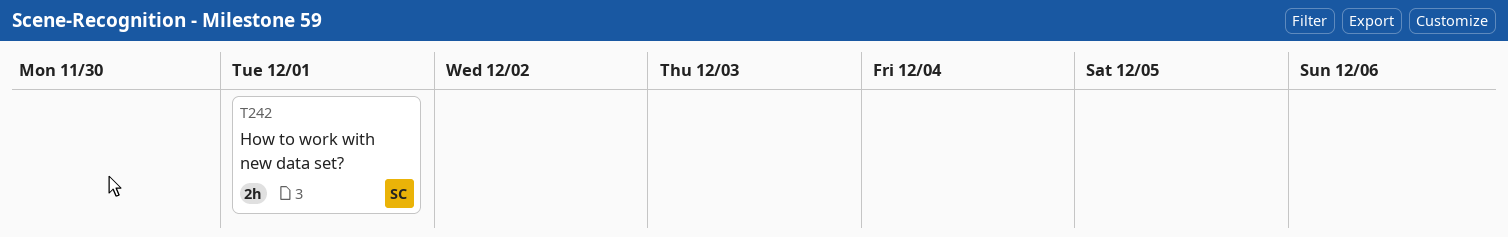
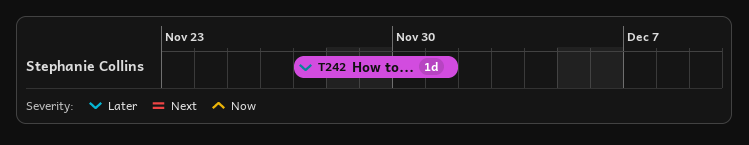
T242, estimate: 2h -> 1d

